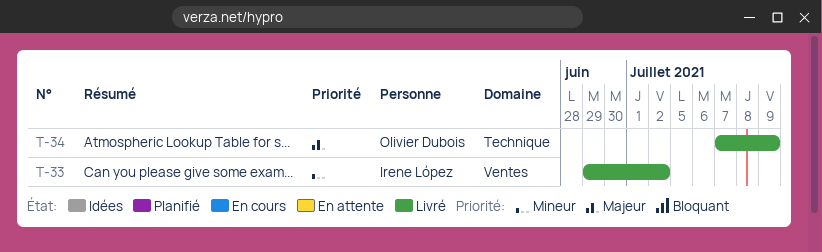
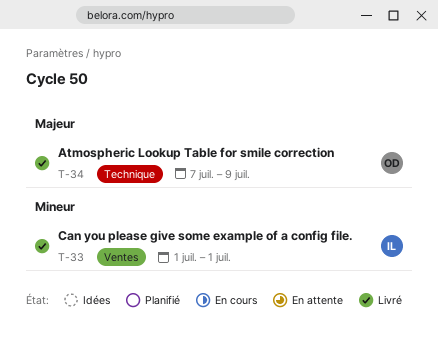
T-33, start: Jun 29 -> Jul 1
T-33, due: Jul 2 -> Jul 1

